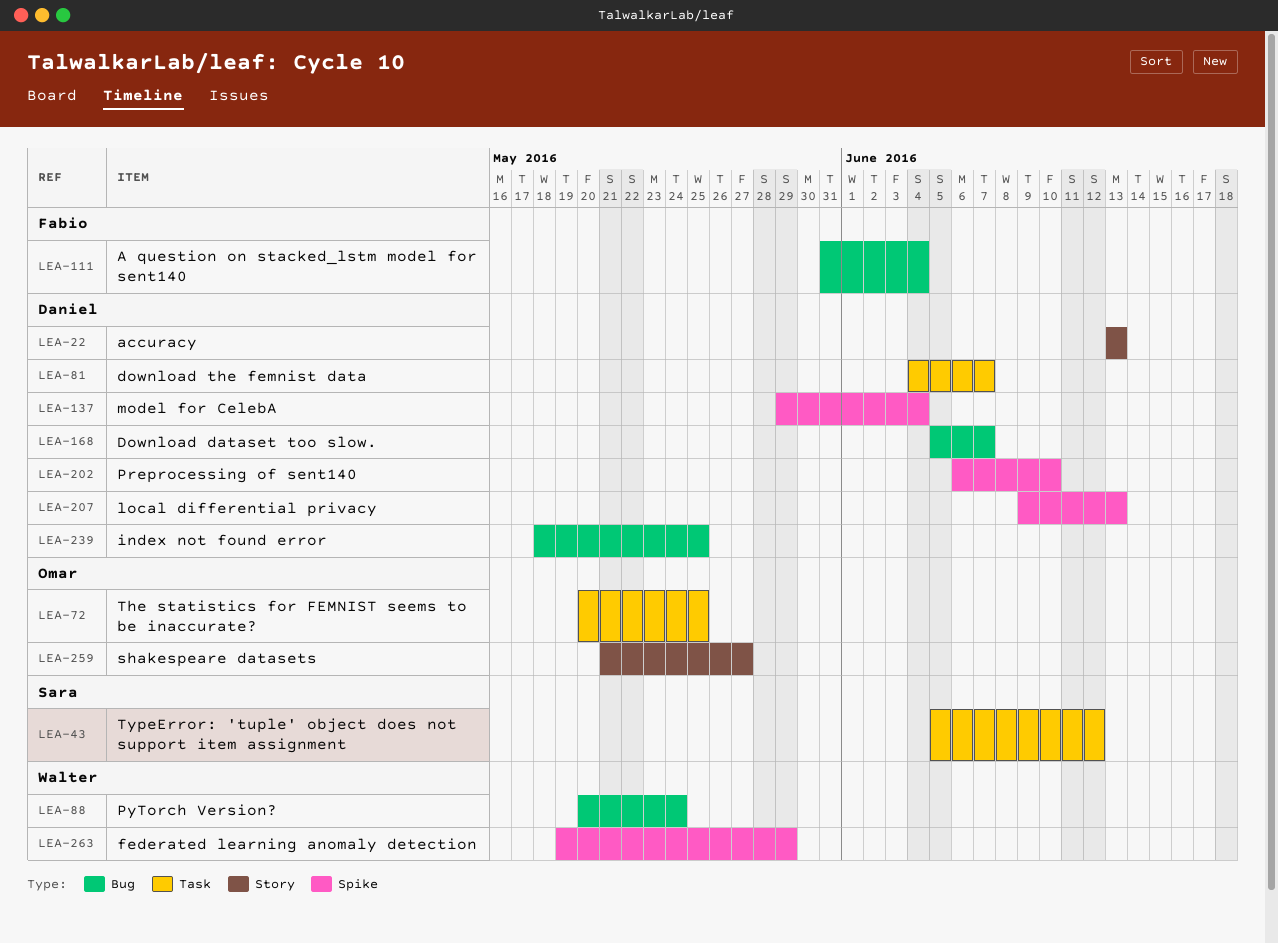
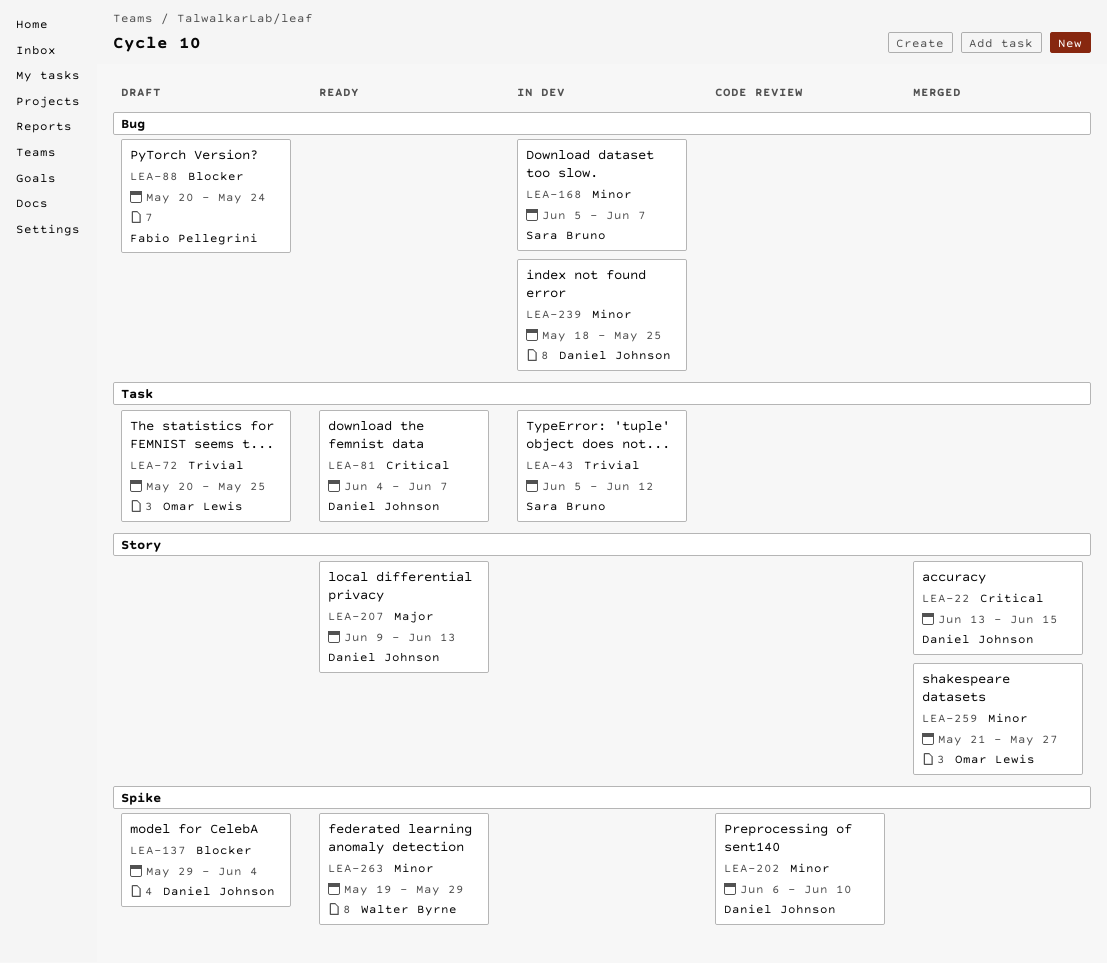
LEA-22, due: Jun 13 -> Jun 15
LEA-88, owner: Walter Byrne -> Fabio Pellegrini
LEA-111: present -> none
LEA-168, owner: Daniel Johnson -> Sara Bruno
LEA-207, label: Spike -> Story

